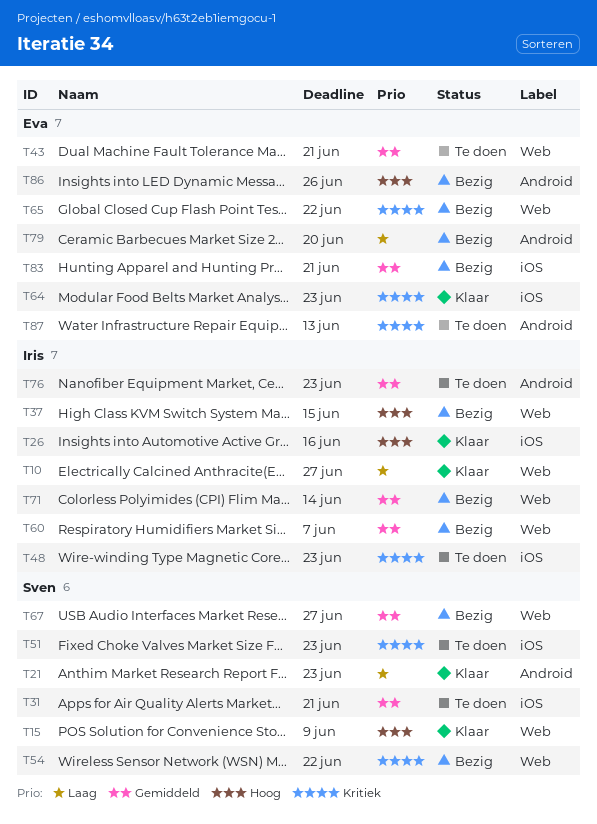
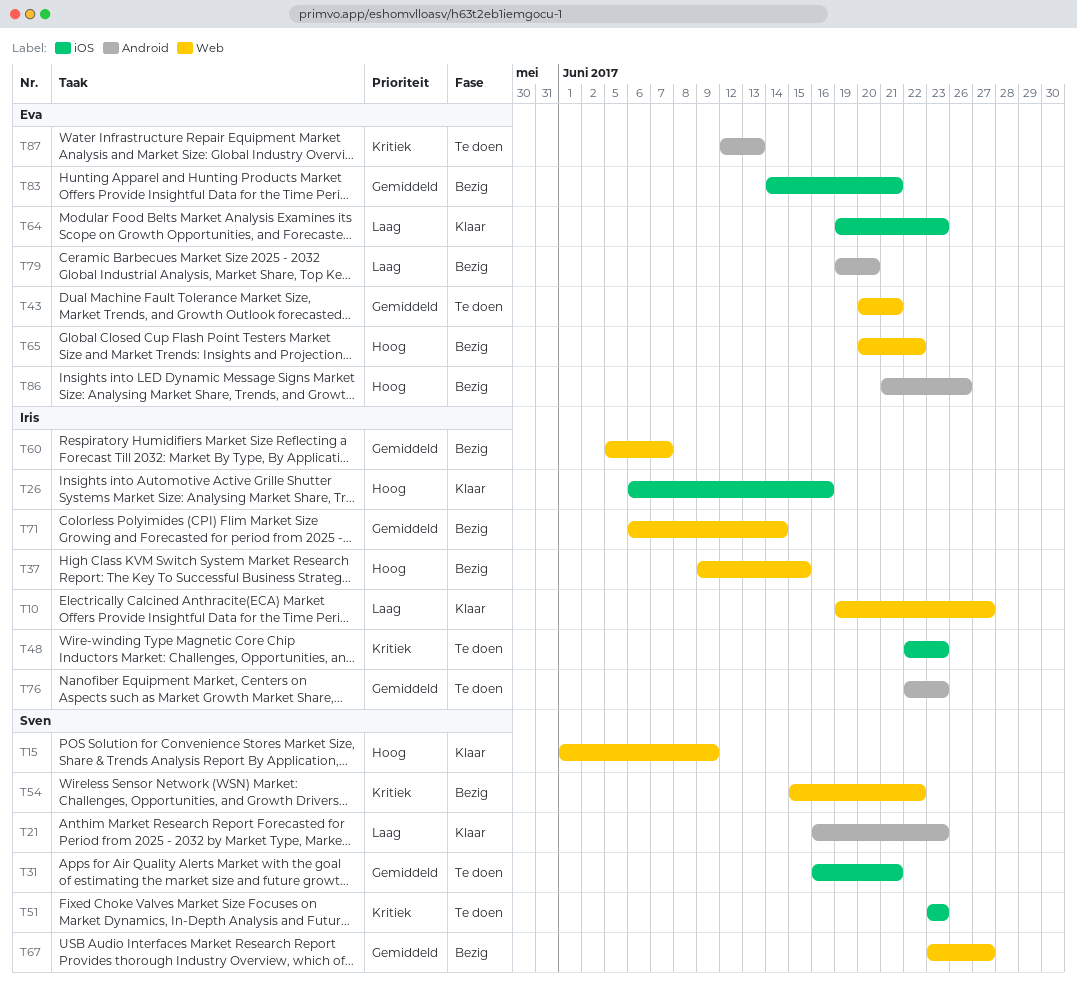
T64, priority: Kritiek -> Laag
T65, priority: Kritiek -> Hoog

